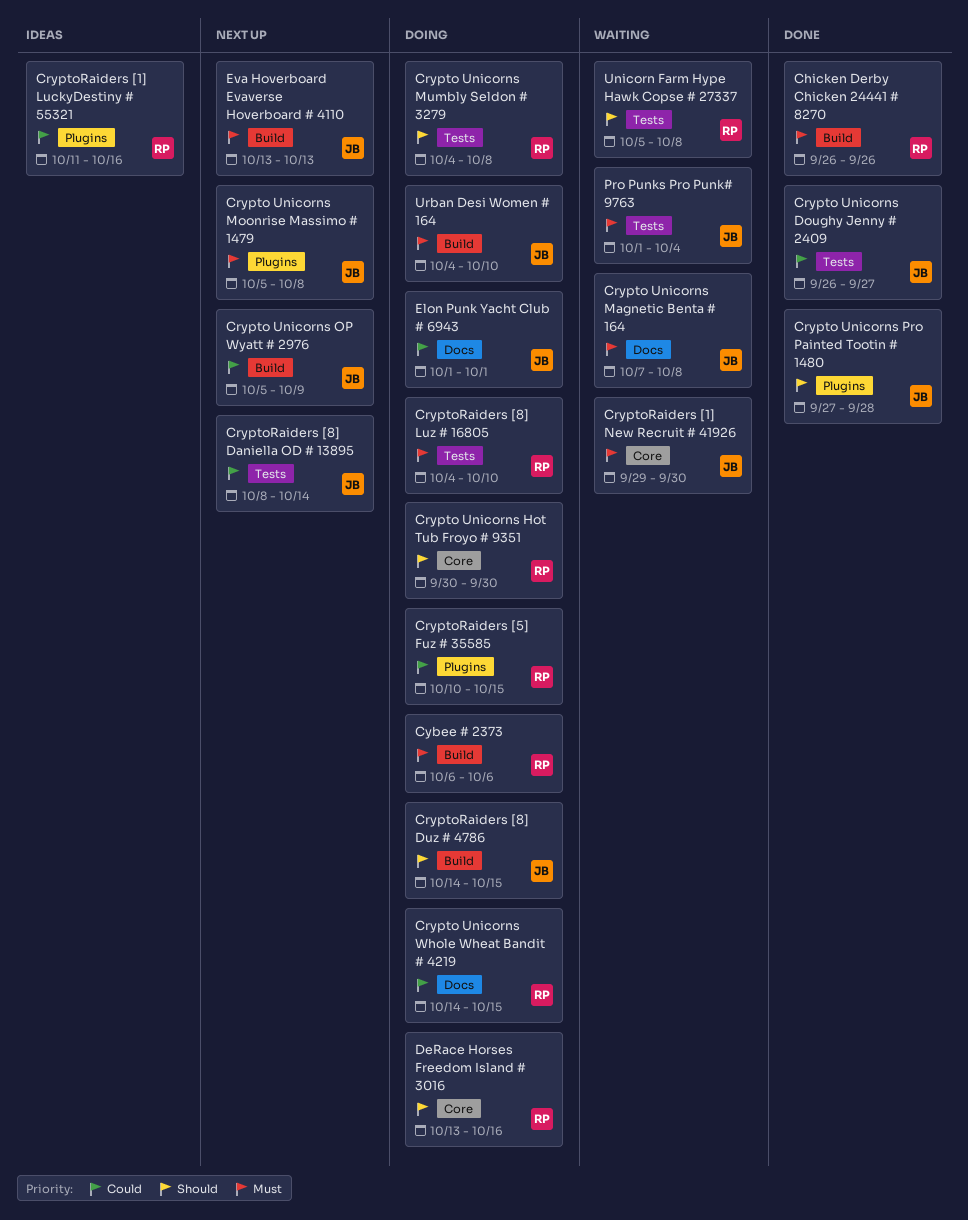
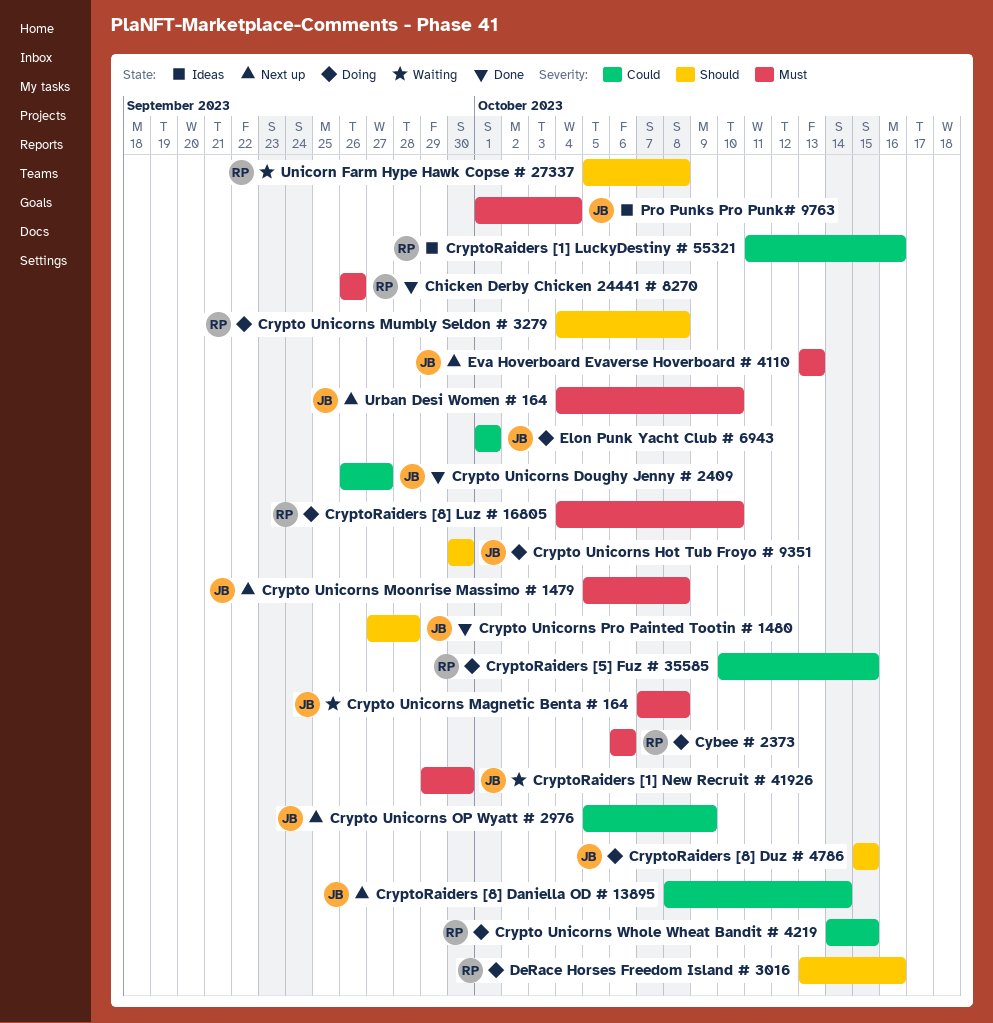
Crypto Unicorns Hot Tub Froyo # 9351, owner: RP -> JB
CryptoRaiders [8] Duz # 4786, start: Oct 14 -> Oct 15
Pro Punks Pro Punk# 9763, status: Waiting -> Ideas
Urban Desi Women # 164, status: Doing -> Next up

